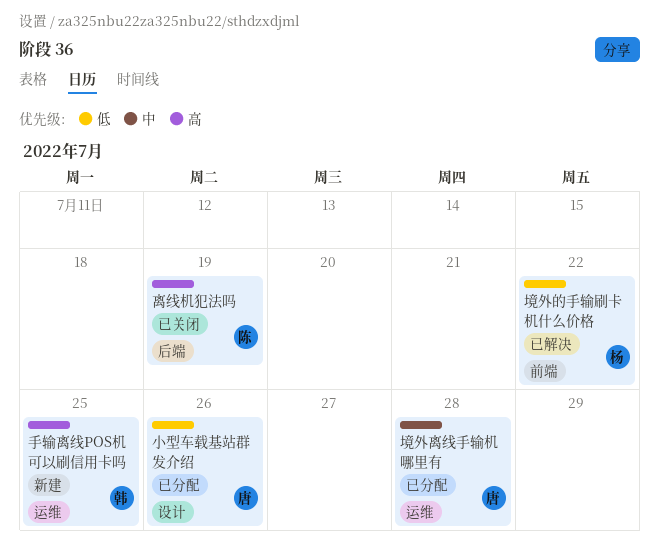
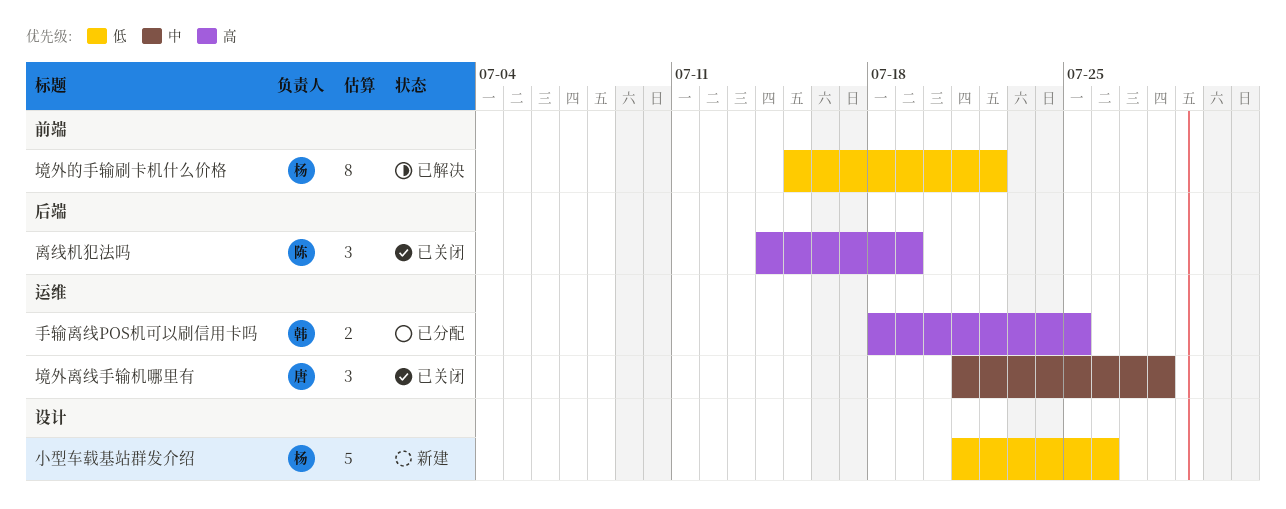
境外离线手输机哪里有, status: 已分配 -> 已关闭
小型车载基站群发介绍, status: 已分配 -> 新建
小型车载基站群发介绍, owner: 唐 -> 杨
手输离线POS机可以刷信用卡吗, status: 新建 -> 已分配

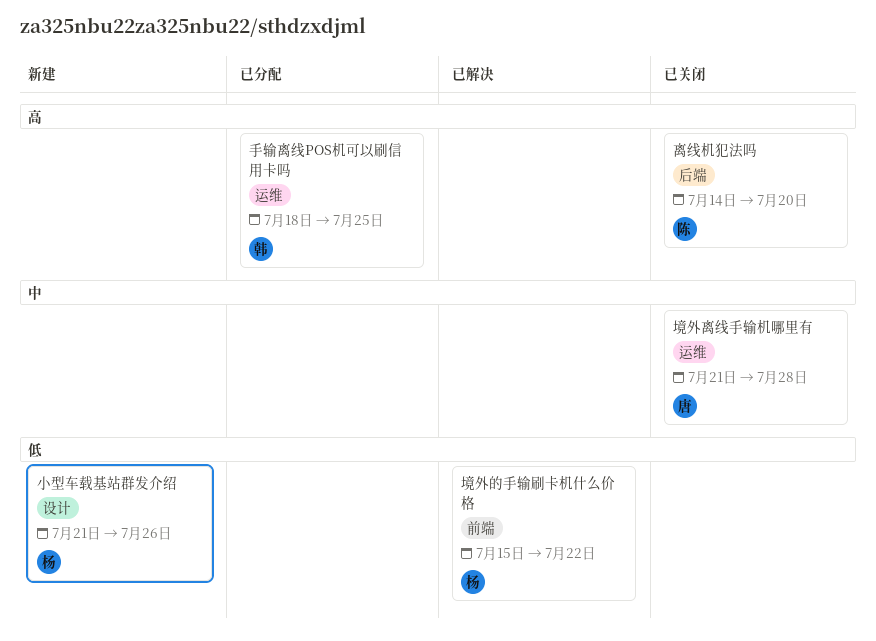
离线机犯法吗, due: Jul 19 -> Jul 20

